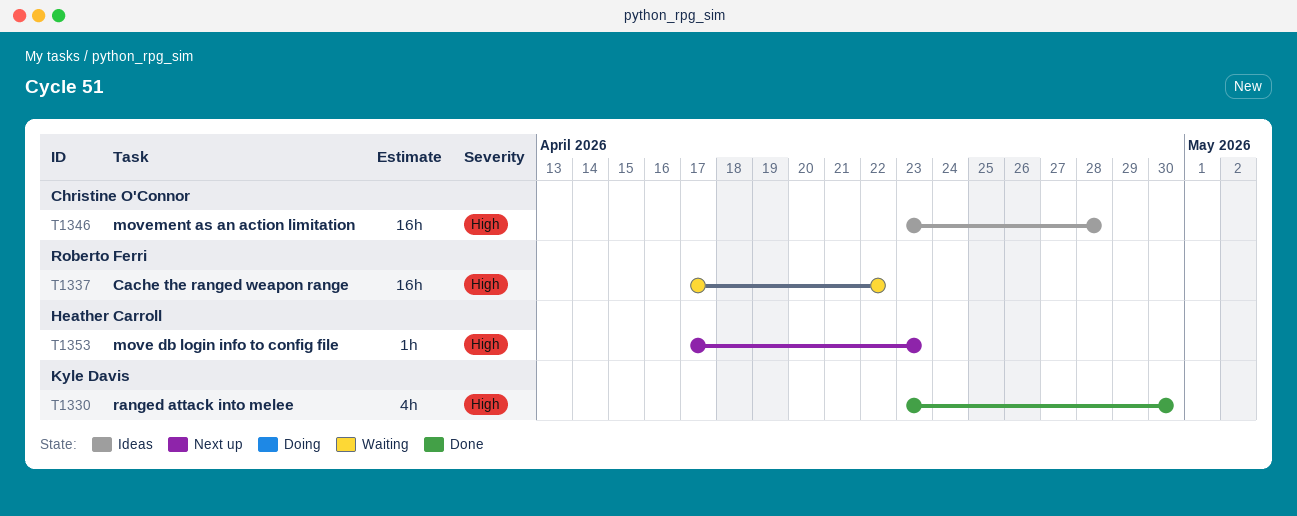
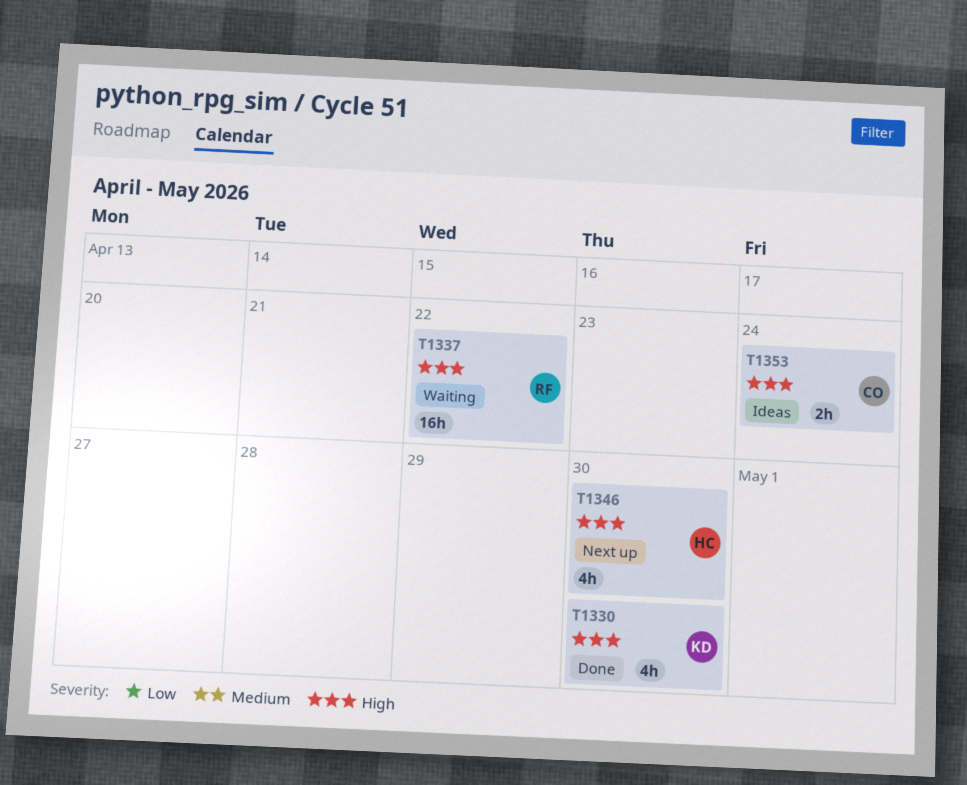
T1346, status: Ideas -> Next up
T1346, owner: Christine O'Connor -> Heather Carroll
T1346, estimate: 16h -> 4h
T1346, due: Apr 28 -> Apr 30
T1353, status: Next up -> Ideas
T1353, owner: Heather Carroll -> Christine O'Connor
T1353, estimate: 1h -> 2h
T1353, due: Apr 23 -> Apr 24

